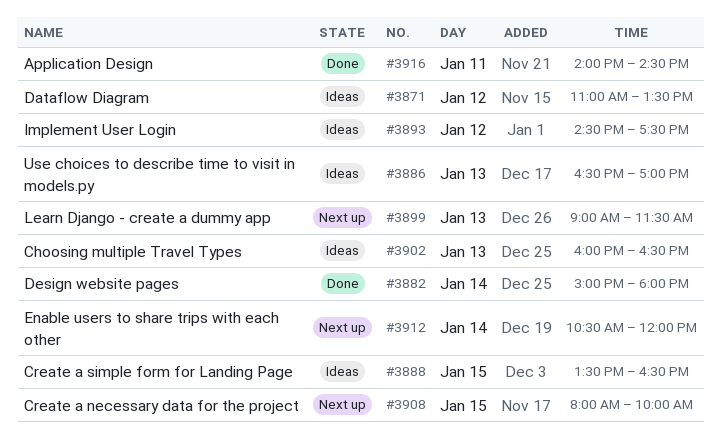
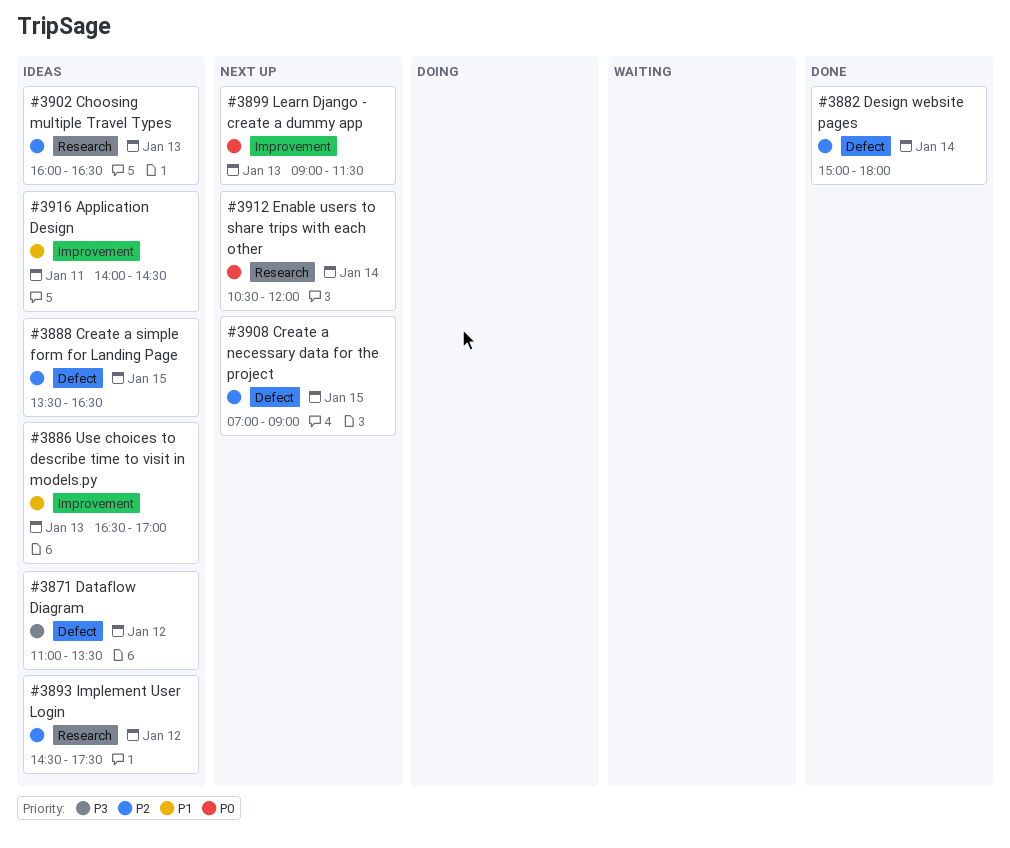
#3908, begins: 08:00 -> 07:00
#3908, ends: 10:00 -> 09:00
#3916, status: Done -> Ideas

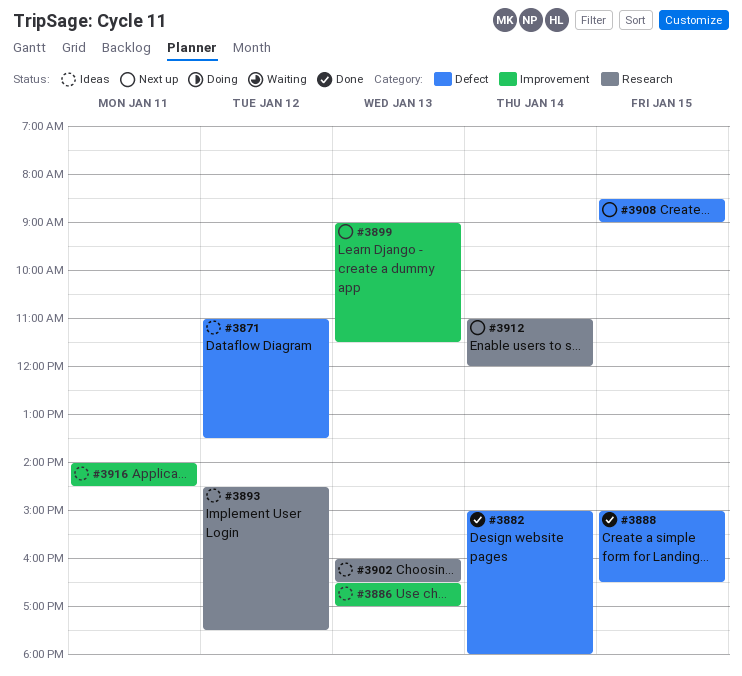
#3888, status: Ideas -> Done
#3888, begins: 13:30 -> 15:00
#3908, begins: 07:00 -> 08:30
#3912, begins: 10:30 -> 11:00

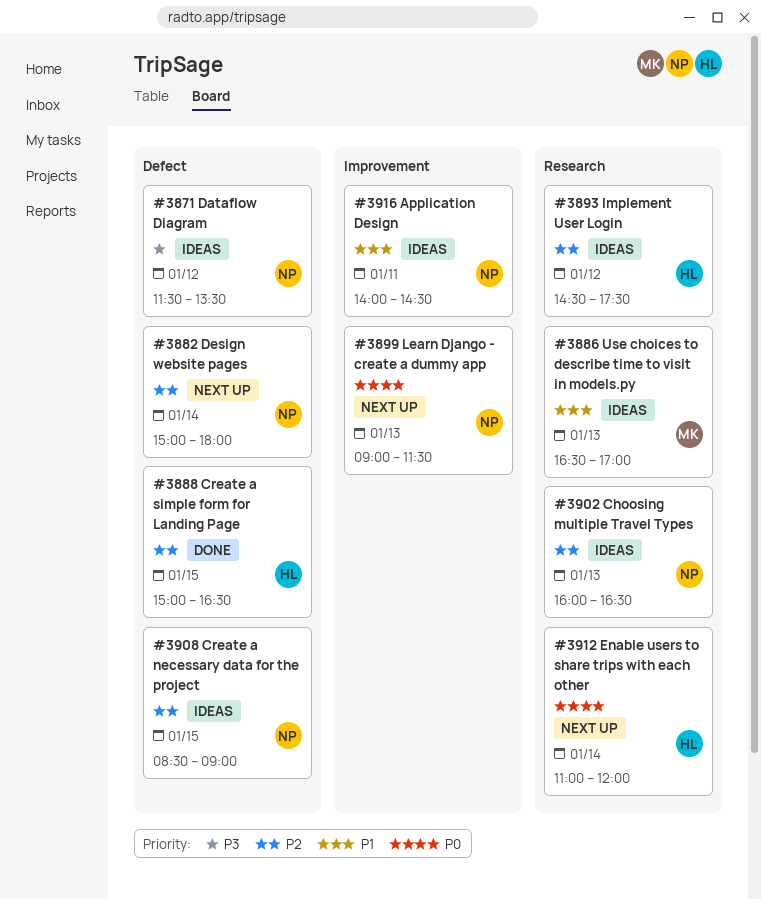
#3871, begins: 11:00 -> 11:30
#3882, status: Done -> Next up
#3886, label: Improvement -> Research
#3908, status: Next up -> Ideas

